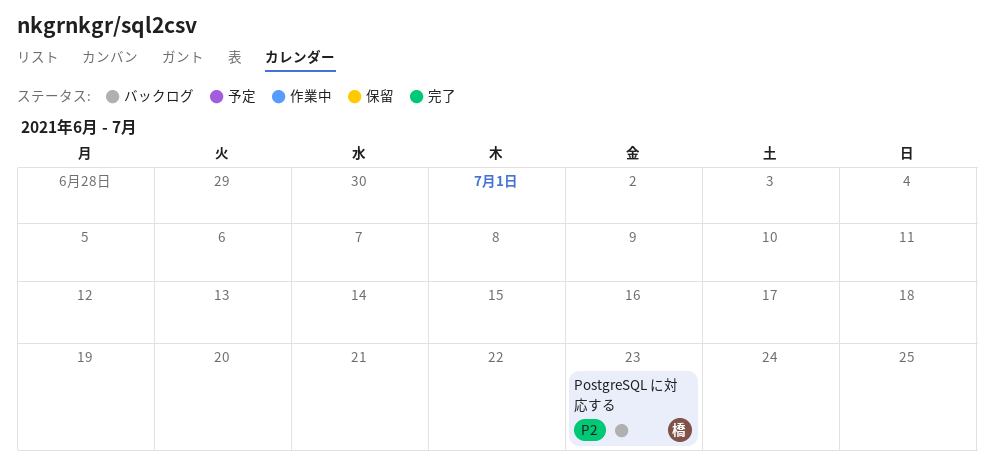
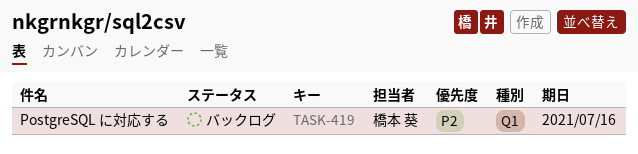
PostgreSQL に対応する, due: Jul 23 -> Jul 16

